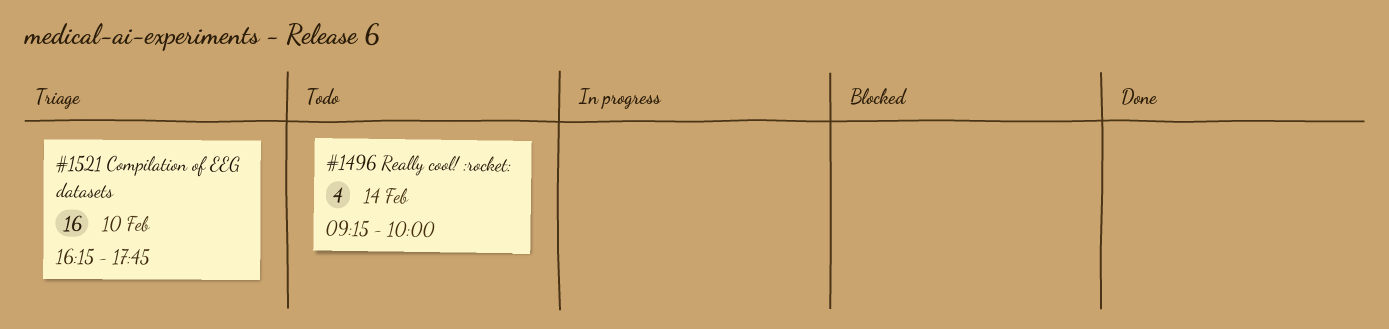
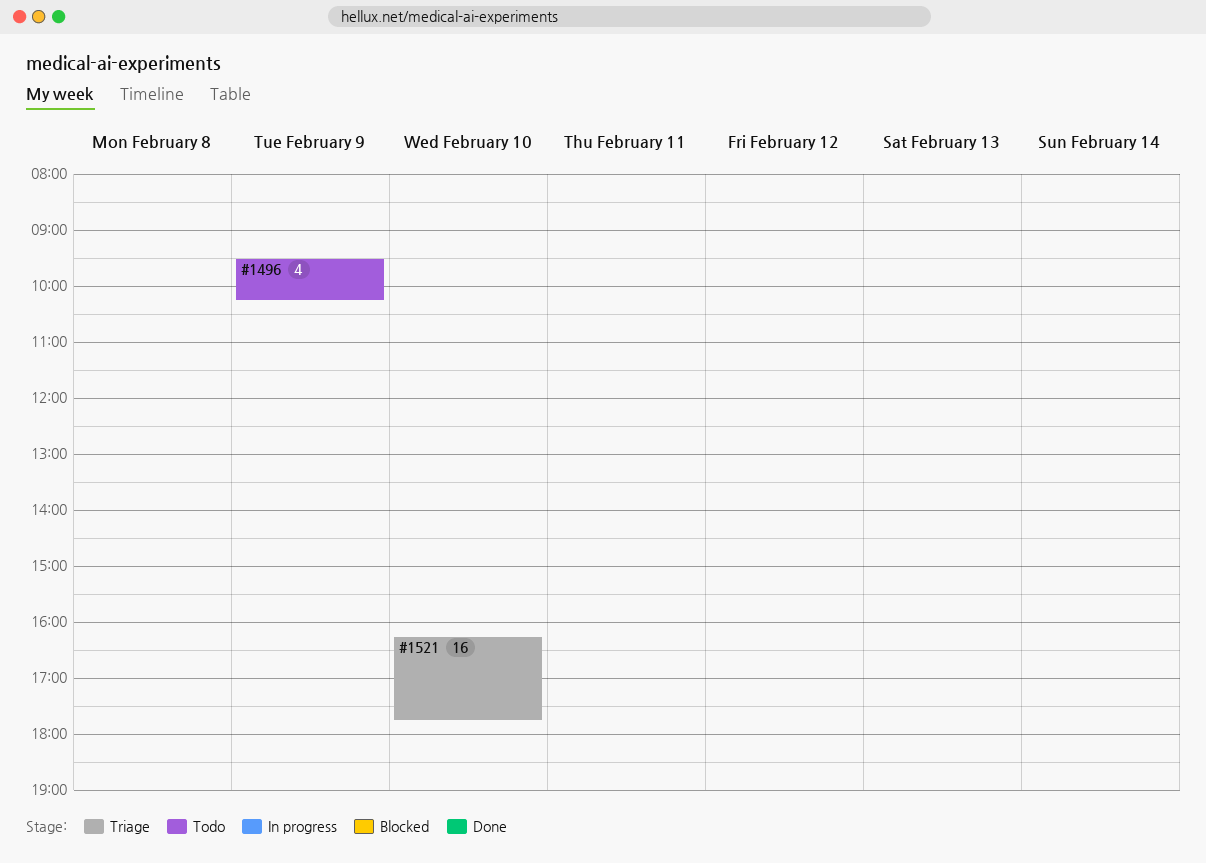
#1496, day: Feb 14 -> Feb 9
#1496, begins: 09:15 -> 09:30
#1496, ends: 10:00 -> 10:15

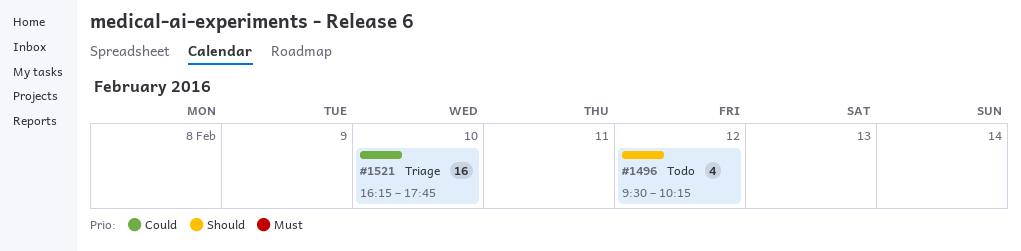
#1496, day: Feb 9 -> Feb 12

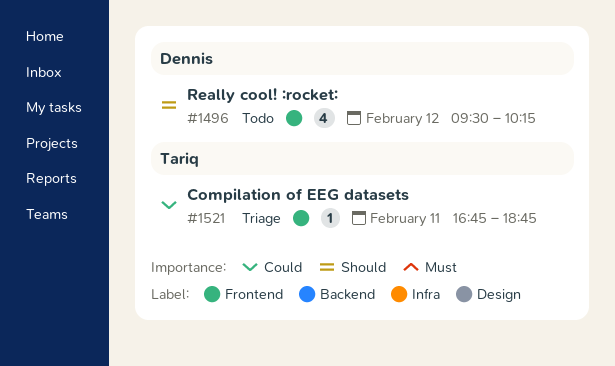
#1521, estimate: 16 -> 1
#1521, day: Feb 10 -> Feb 11
#1521, begins: 16:15 -> 16:45
#1521, ends: 17:45 -> 18:45

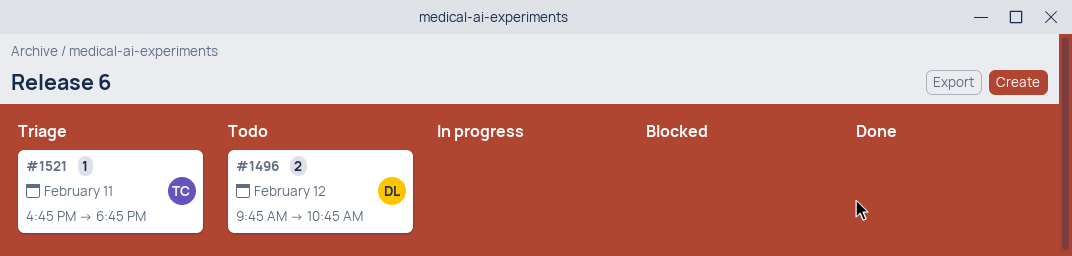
#1496, estimate: 4 -> 2
#1496, begins: 09:30 -> 09:45
#1496, ends: 10:15 -> 10:45

